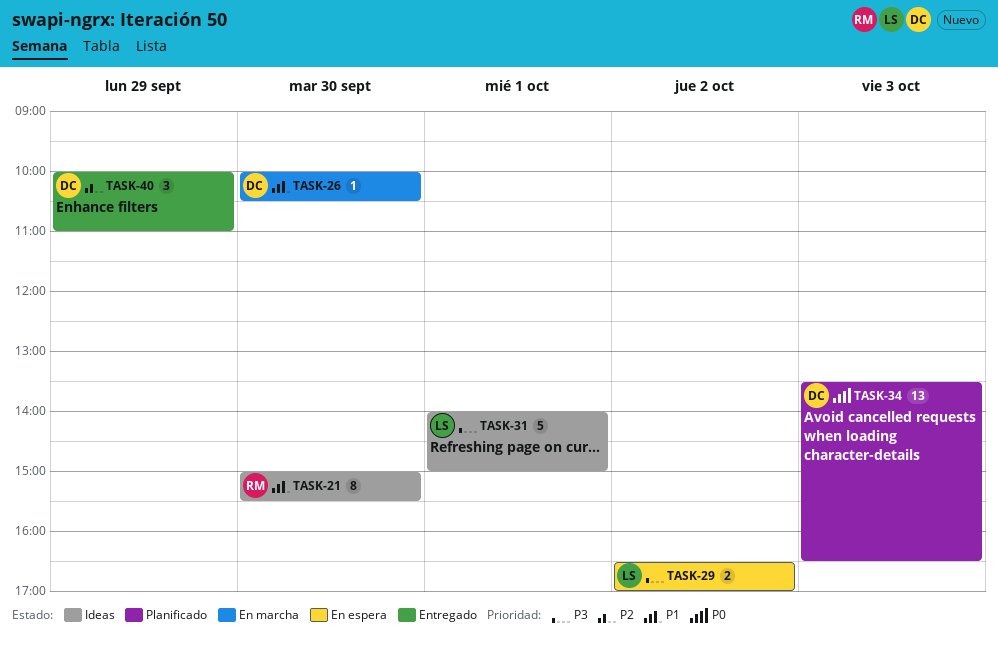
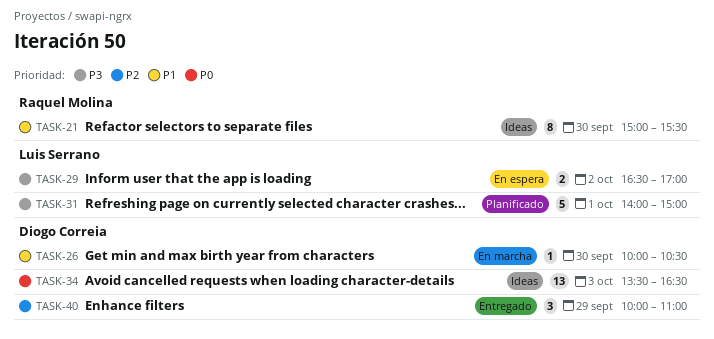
TASK-31, status: Ideas -> Planificado
TASK-34, status: Planificado -> Ideas

